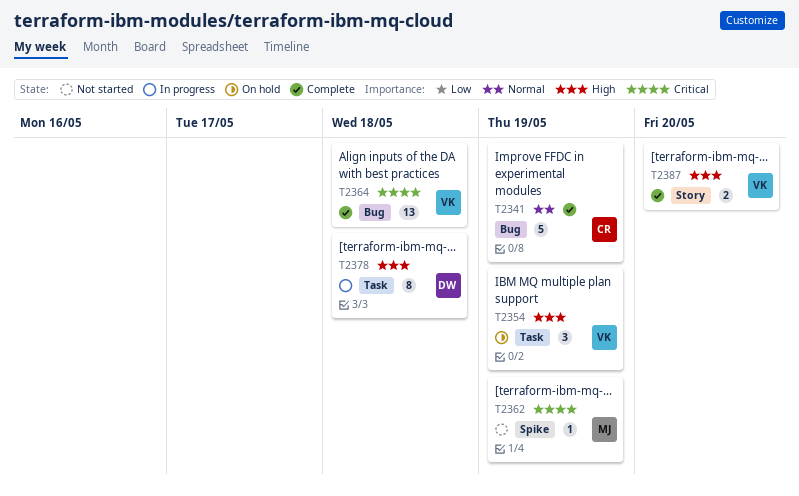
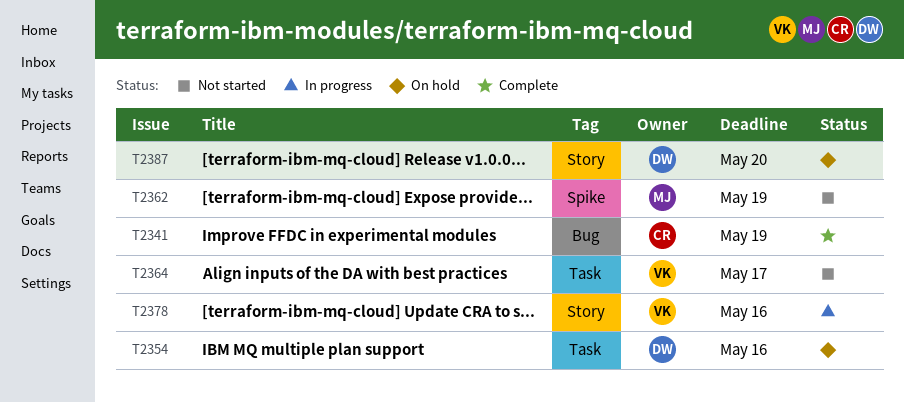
T2354, owner: VK -> DW
T2354, due: May 19 -> May 16
T2364, status: Complete -> Not started
T2364, label: Bug -> Task
T2364, due: May 18 -> May 17
T2378, owner: DW -> VK
T2378, label: Task -> Story
T2378, due: May 18 -> May 16
T2387, status: Complete -> On hold
T2387, owner: VK -> DW

